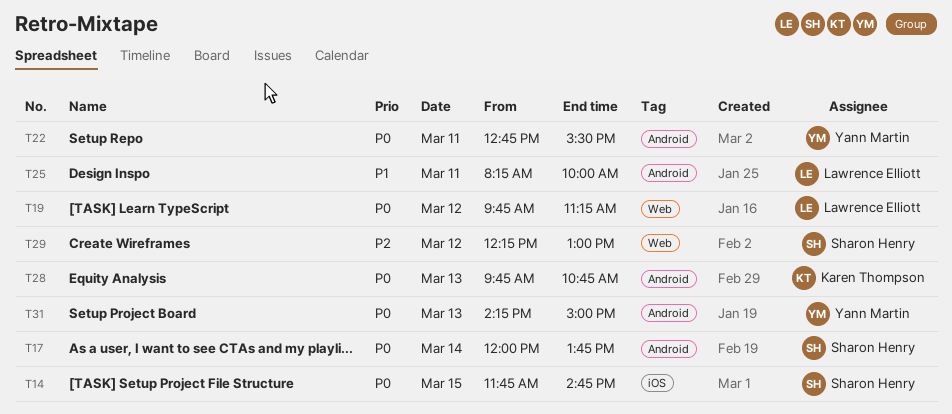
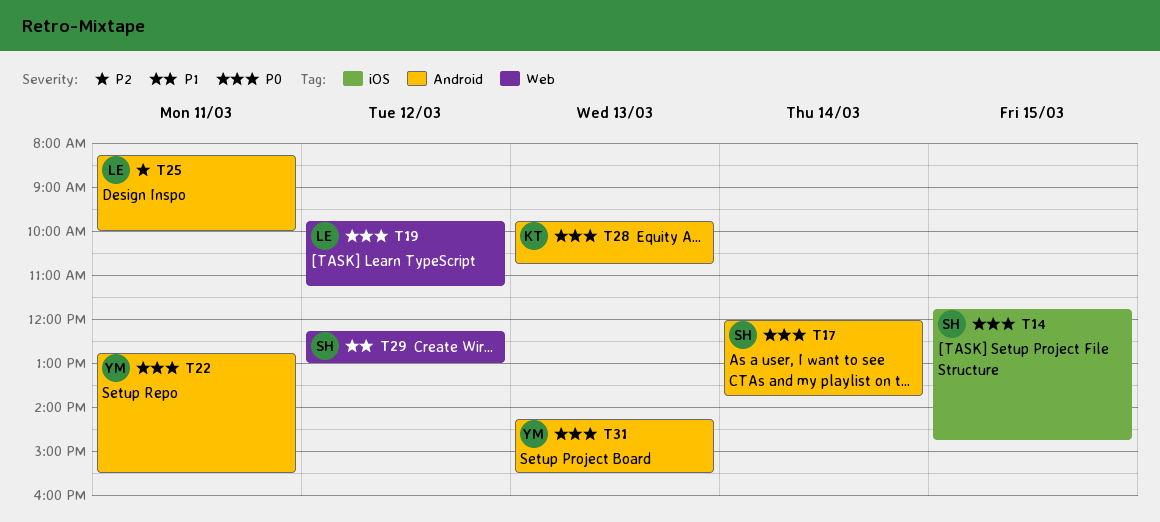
T25, priority: P1 -> P2
T29, priority: P2 -> P1
T31, ends: 15:00 -> 15:30

